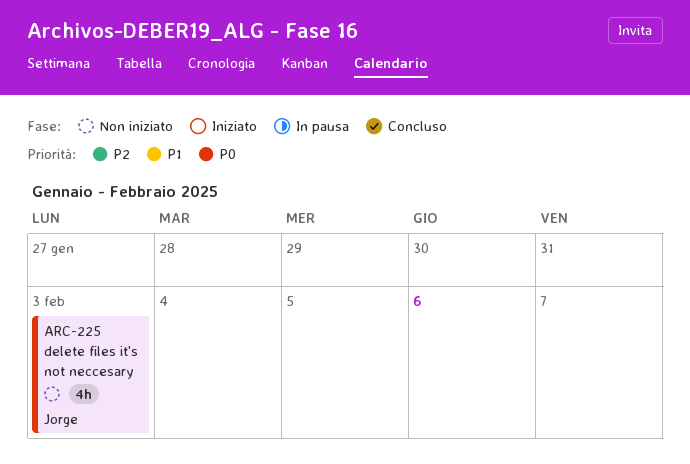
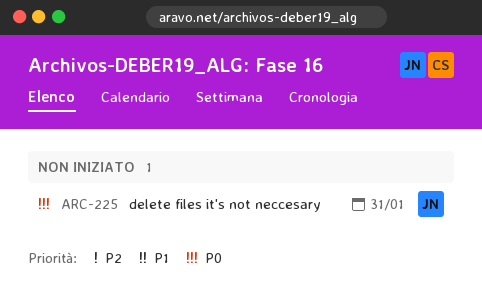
ARC-225, due: Feb 3 -> Jan 31

